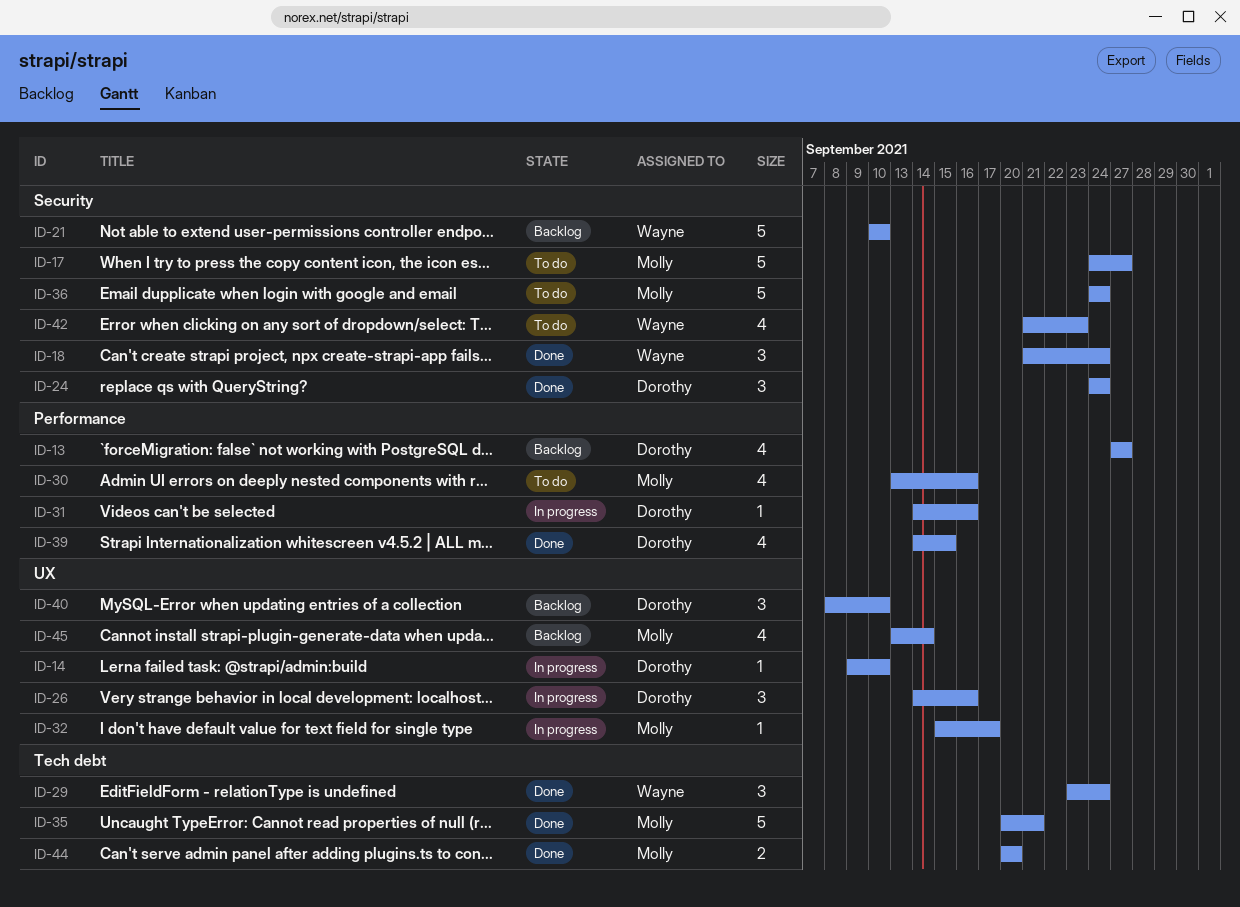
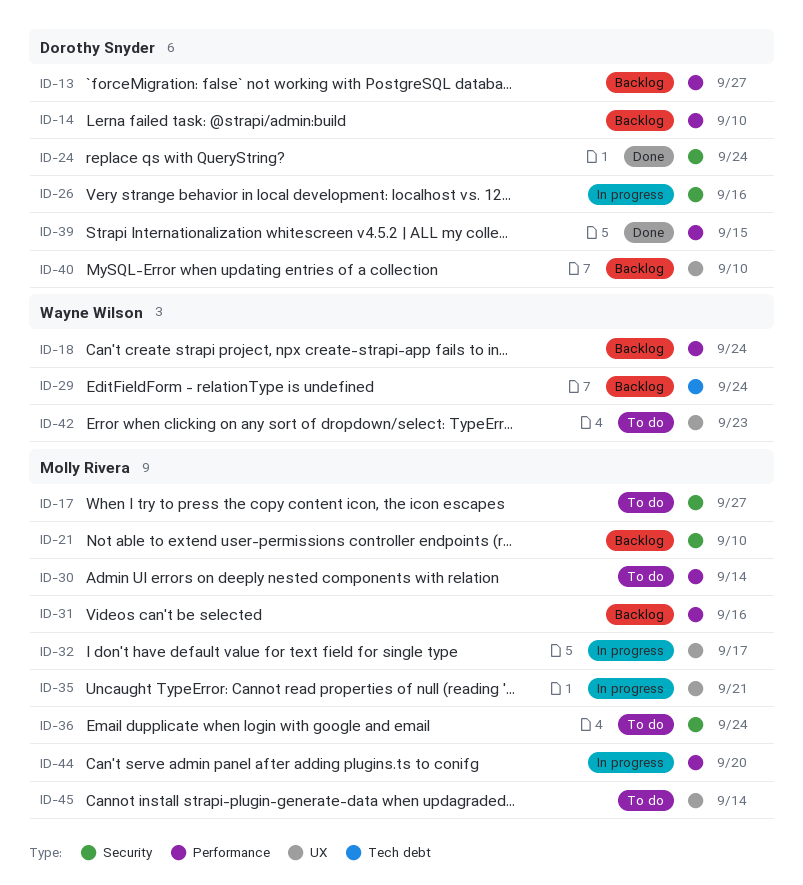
ID-14, status: In progress -> Backlog
ID-14, label: UX -> Performance
ID-18, status: Done -> Backlog
ID-18, label: Security -> Performance
ID-21, owner: Wayne Wilson -> Molly Rivera
ID-26, label: UX -> Security
ID-29, status: Done -> Backlog
ID-30, due: Sep 16 -> Sep 14
ID-31, status: In progress -> Backlog
ID-31, owner: Dorothy Snyder -> Molly Rivera
ID-35, status: Done -> In progress
ID-35, label: Tech debt -> UX
ID-42, label: Security -> UX
ID-44, status: Done -> In progress
ID-44, label: Tech debt -> Performance
ID-45, status: Backlog -> To do

